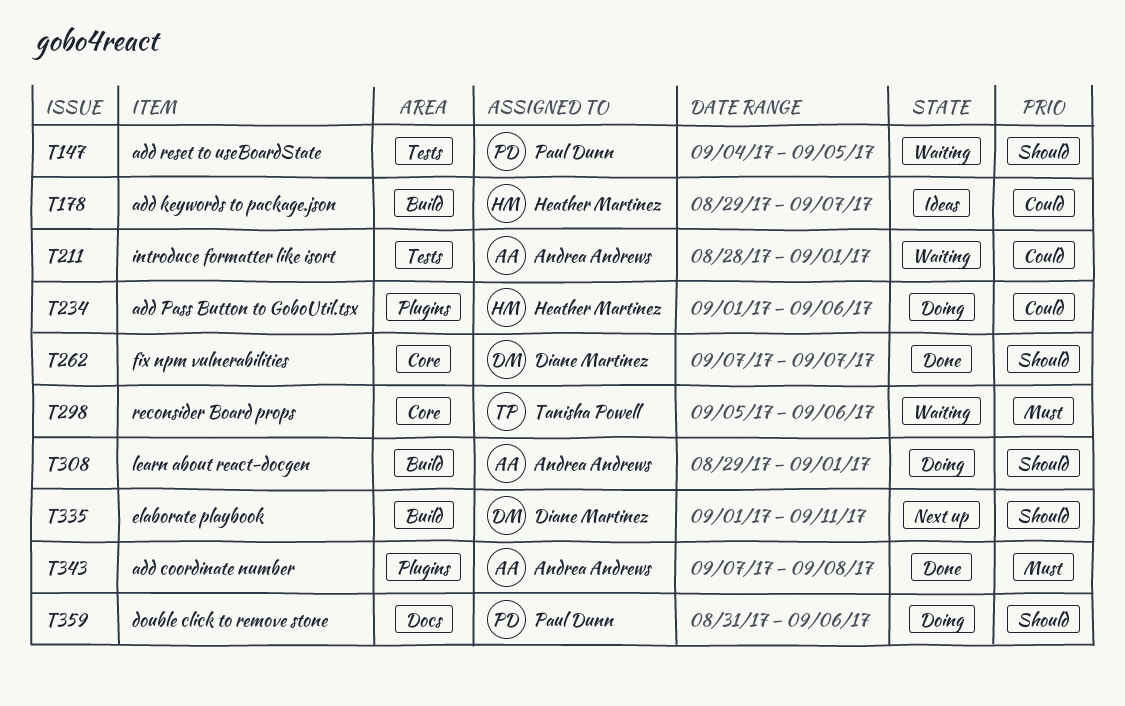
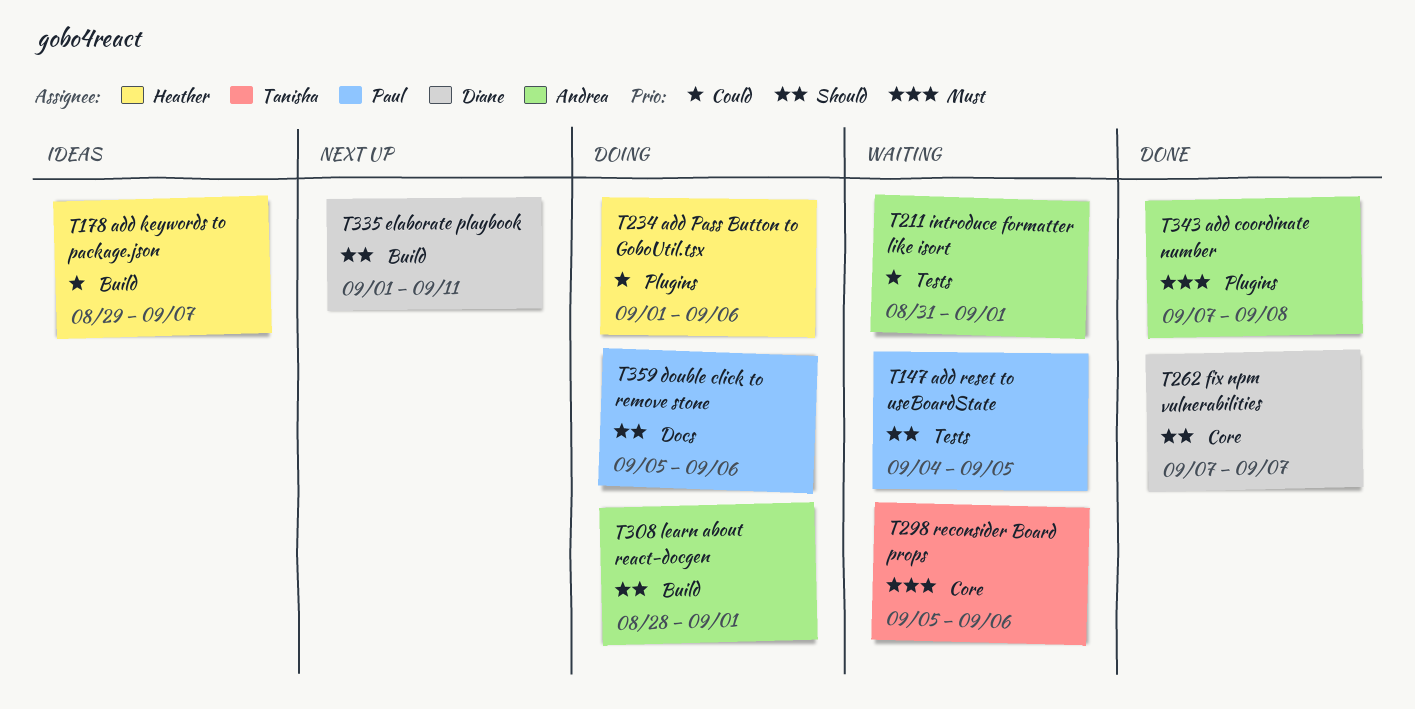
T211, start: Aug 28 -> Aug 31
T308, start: Aug 29 -> Aug 28
T359, start: Aug 31 -> Sep 5

